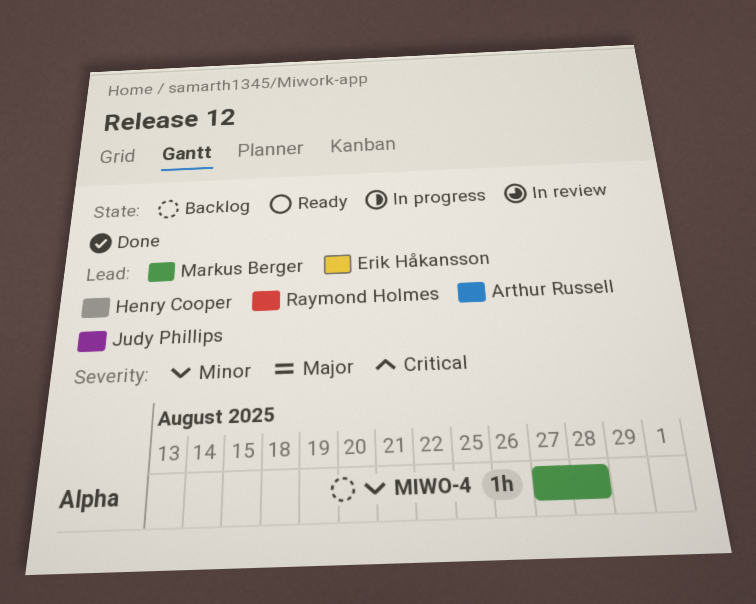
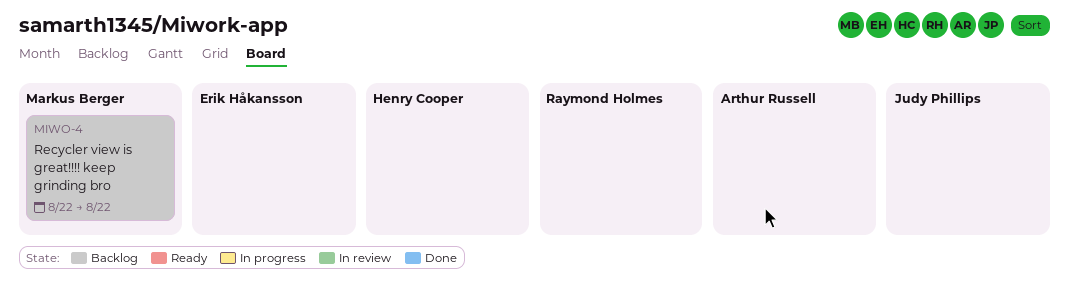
MIWO-4, start: Aug 27 -> Aug 22
MIWO-4, due: Aug 28 -> Aug 22

